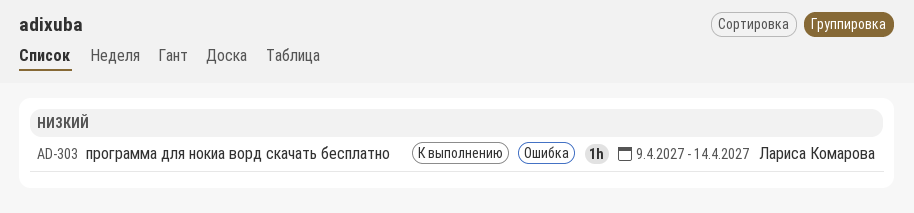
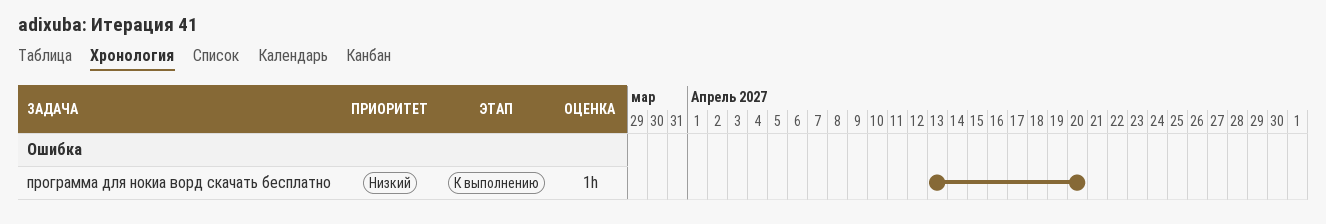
программа для нокиа ворд скачать бесплатно, start: Apr 9 -> Apr 13
программа для нокиа ворд скачать бесплатно, due: Apr 14 -> Apr 20

